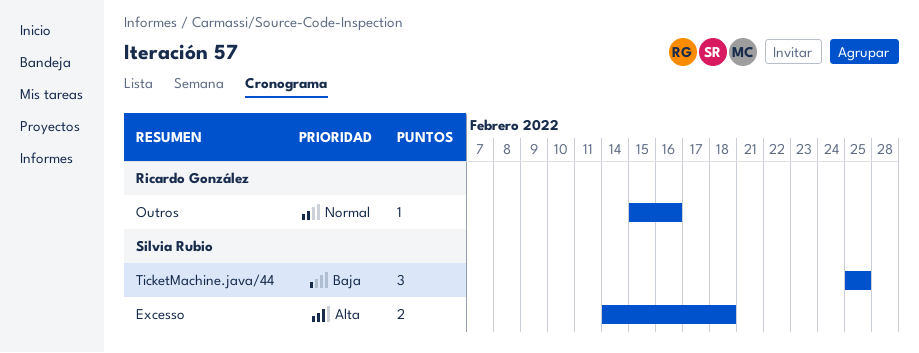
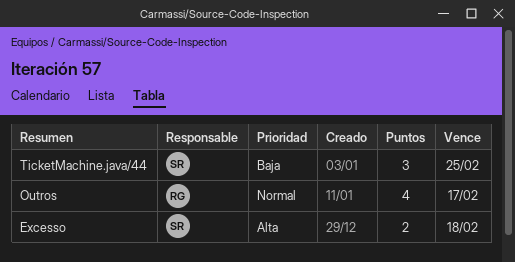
Outros, estimate: 1 -> 4
Outros, due: Feb 16 -> Feb 17

